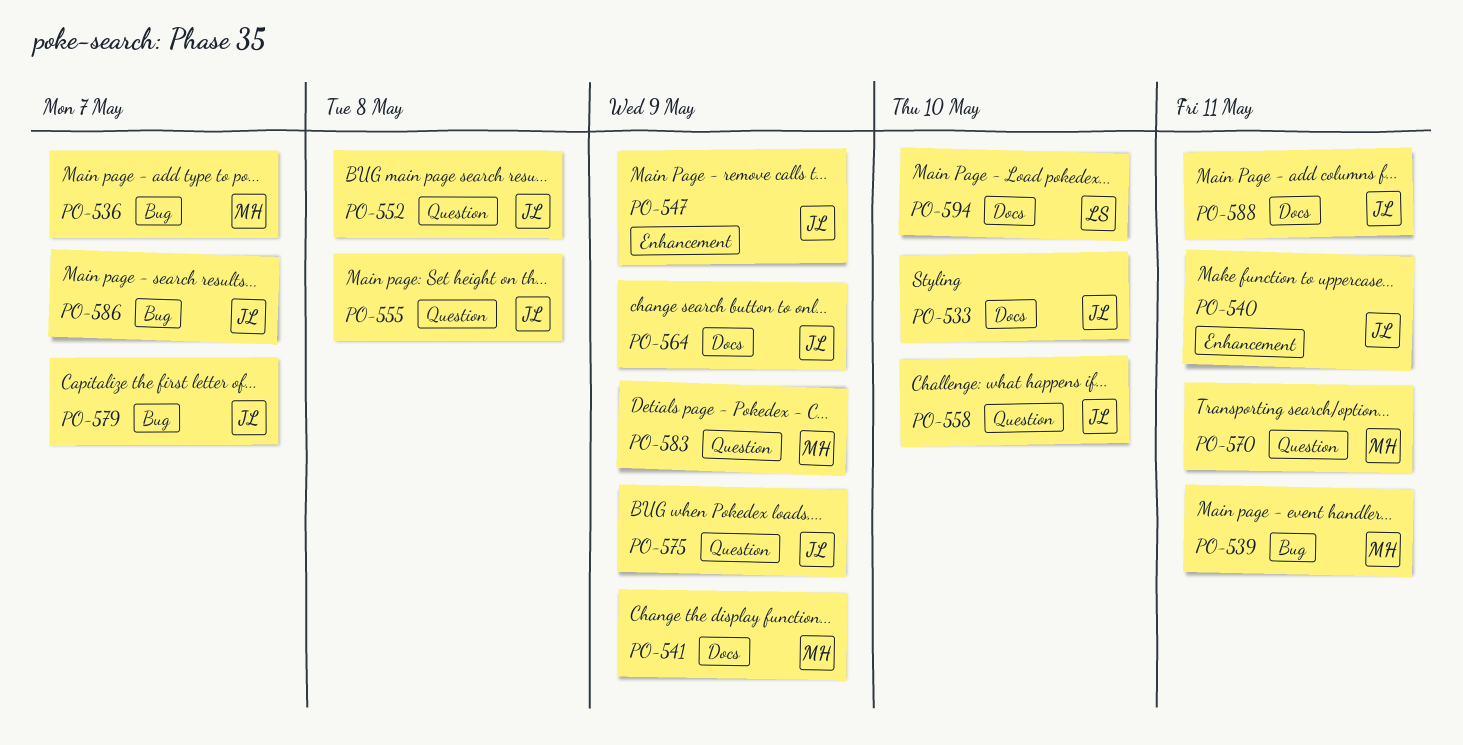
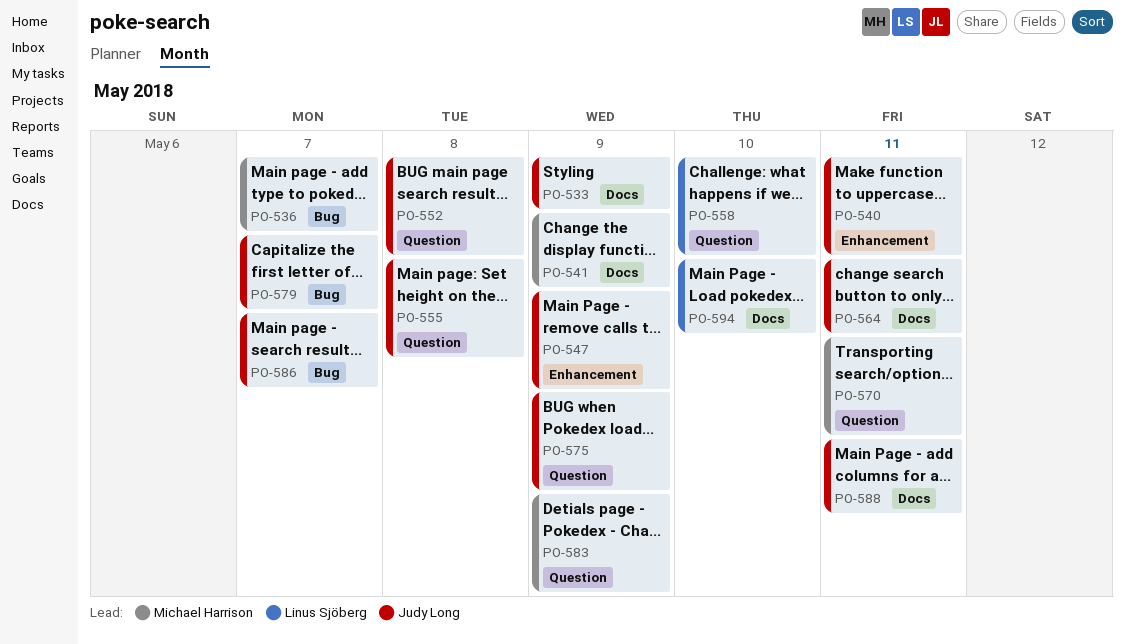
PO-533, due: May 10 -> May 9
PO-539: present -> none
PO-558, owner: Judy Long -> Linus Sjöberg
PO-564, due: May 9 -> May 11

